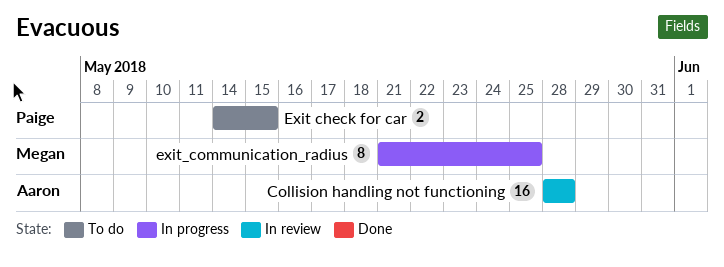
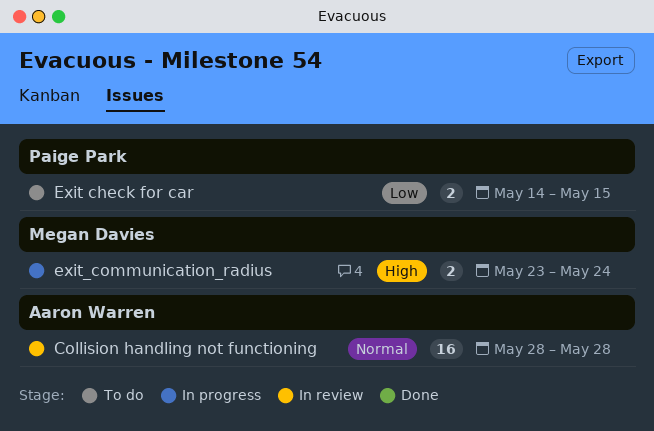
exit_communication_radius, estimate: 8 -> 2
exit_communication_radius, start: May 21 -> May 23
exit_communication_radius, due: May 25 -> May 24

